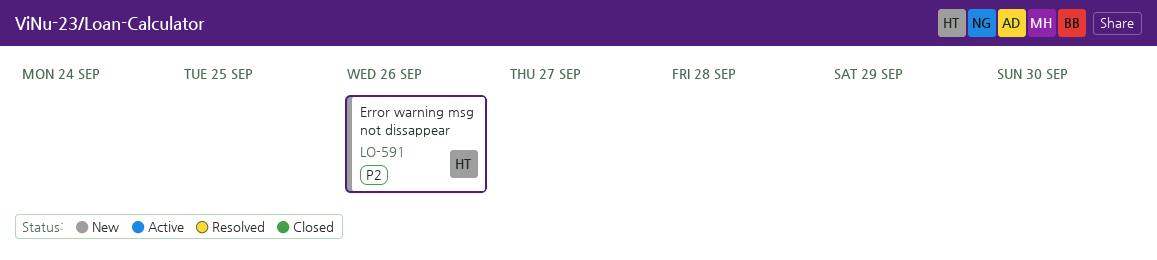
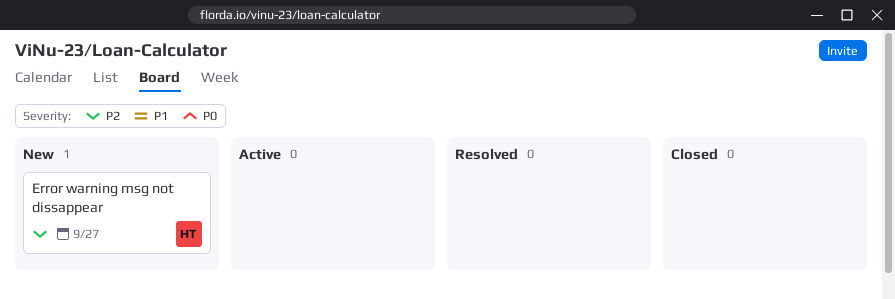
Error warning msg not dissappear, due: Sep 26 -> Sep 27

